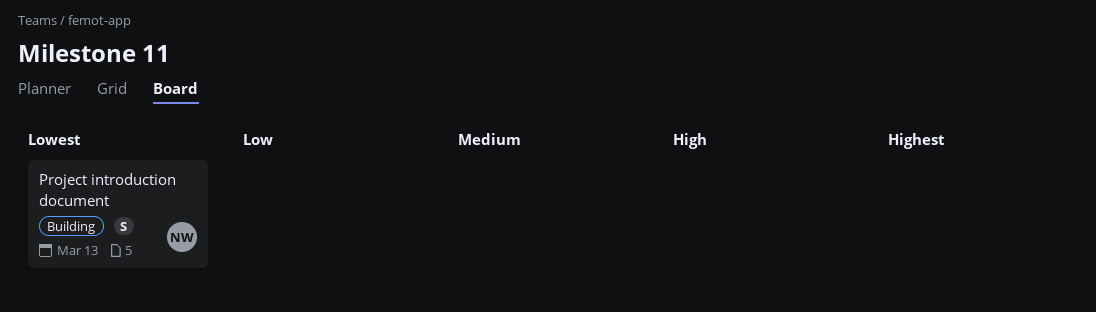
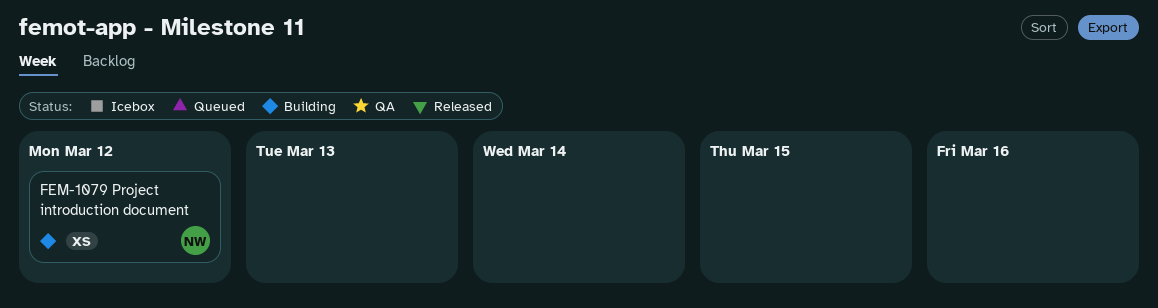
Project introduction document, estimate: S -> XS
Project introduction document, due: Mar 13 -> Mar 12

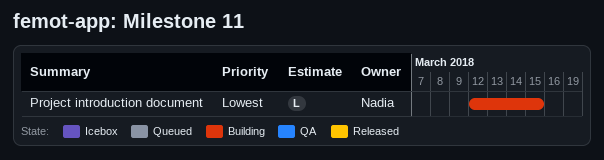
Project introduction document, estimate: XS -> L
Project introduction document, due: Mar 12 -> Mar 15

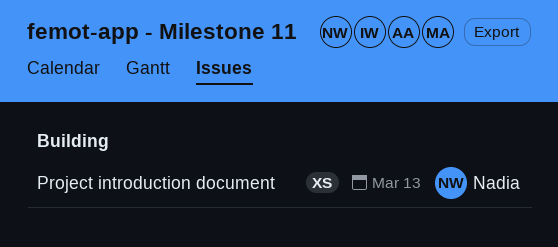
Project introduction document, estimate: L -> XS
Project introduction document, due: Mar 15 -> Mar 13

